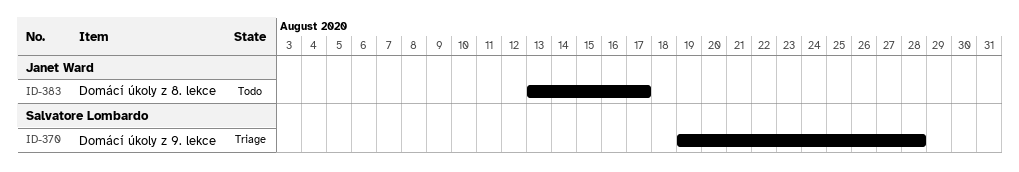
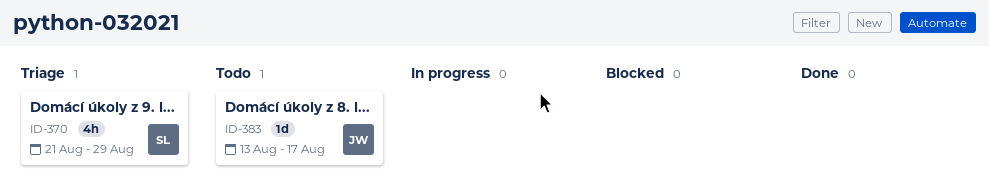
ID-370, start: Aug 19 -> Aug 21
ID-370, due: Aug 28 -> Aug 29

